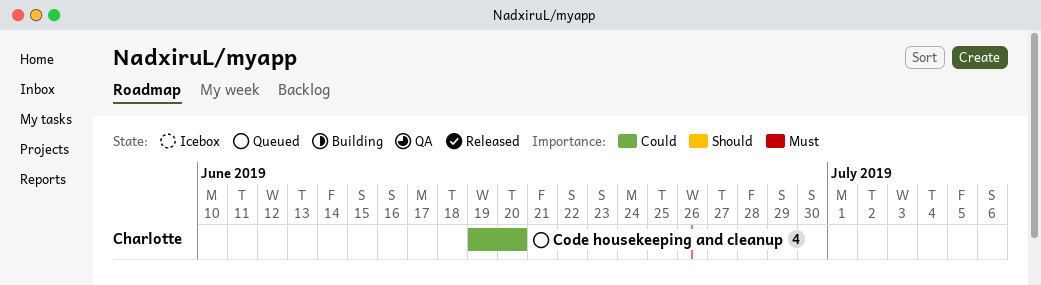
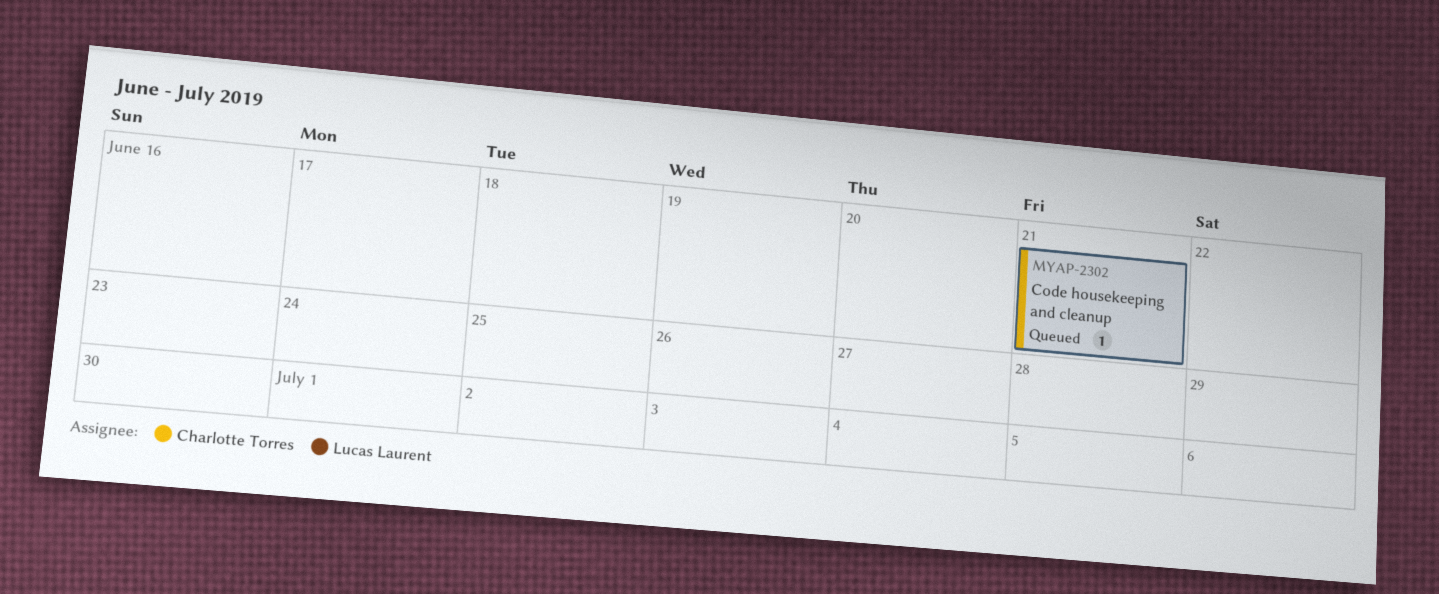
Code housekeeping and cleanup, estimate: 4 -> 1
Code housekeeping and cleanup, due: Jun 20 -> Jun 21

